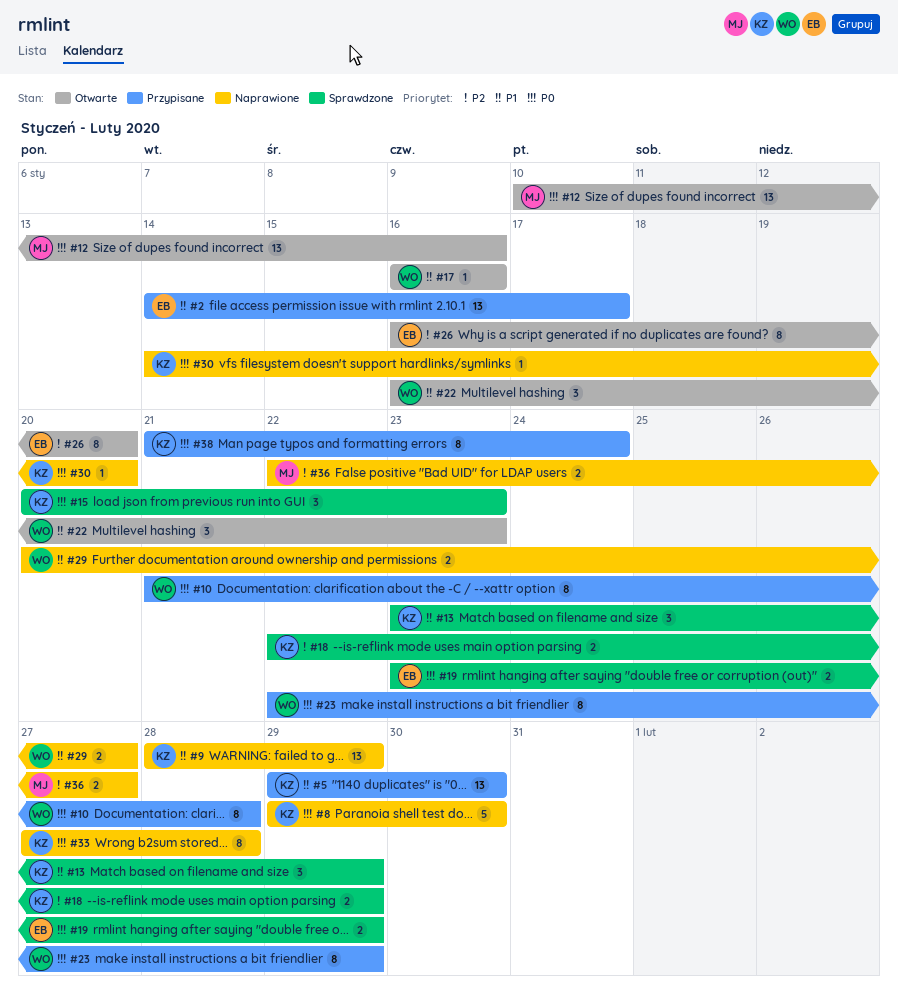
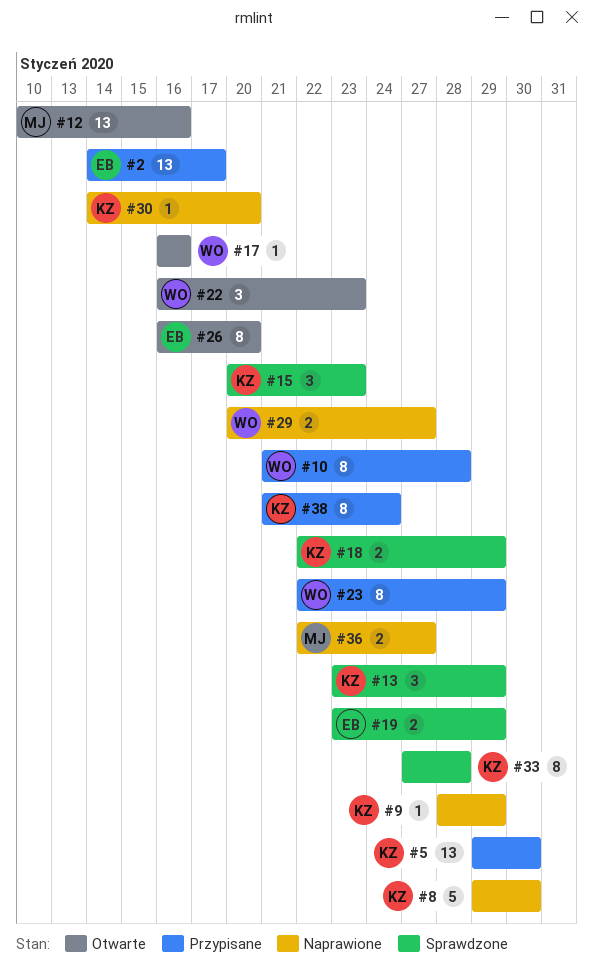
#9, estimate: 13 -> 1
#33, status: Naprawione -> Sprawdzone

